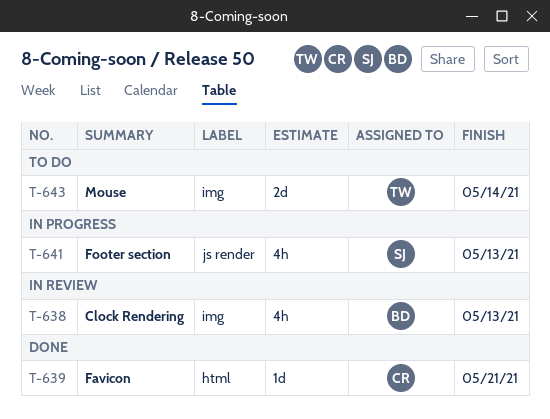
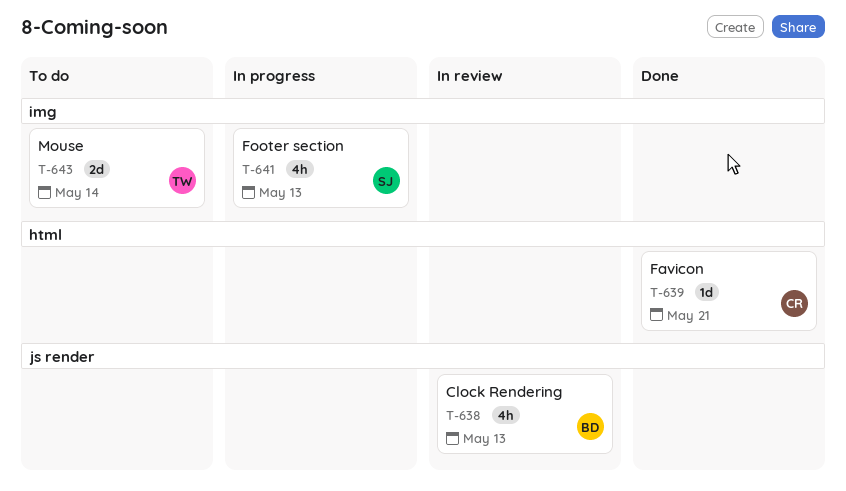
T-638, label: img -> js render
T-641, label: js render -> img

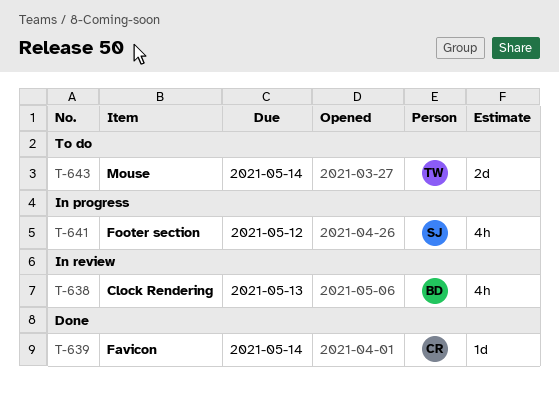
T-639, due: May 21 -> May 14
T-641, due: May 13 -> May 12

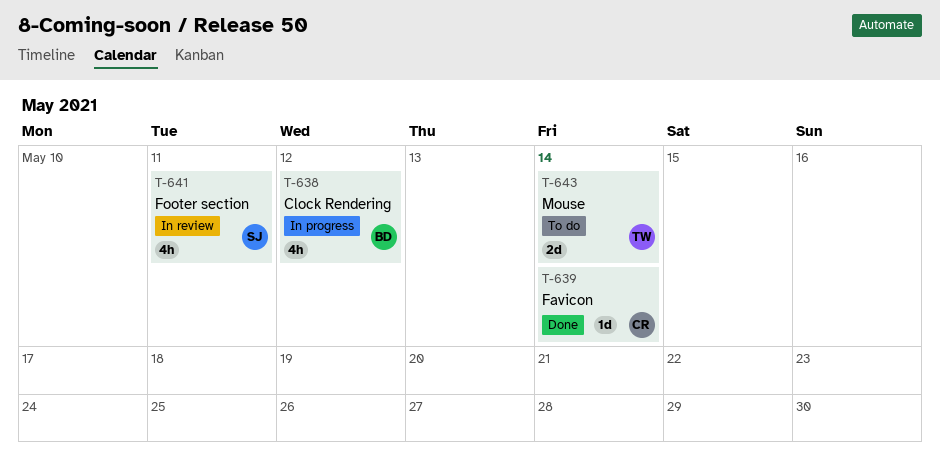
T-638, status: In review -> In progress
T-638, due: May 13 -> May 12
T-641, status: In progress -> In review
T-641, due: May 12 -> May 11

